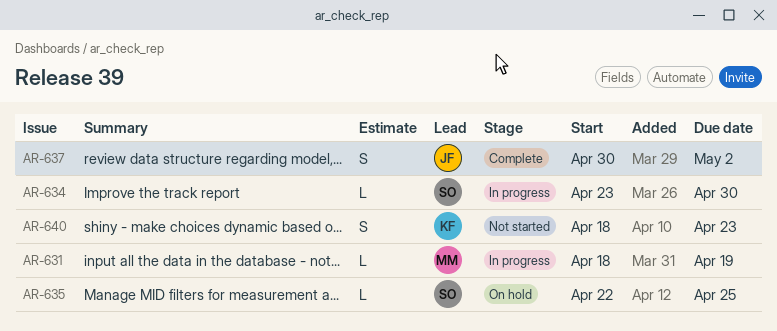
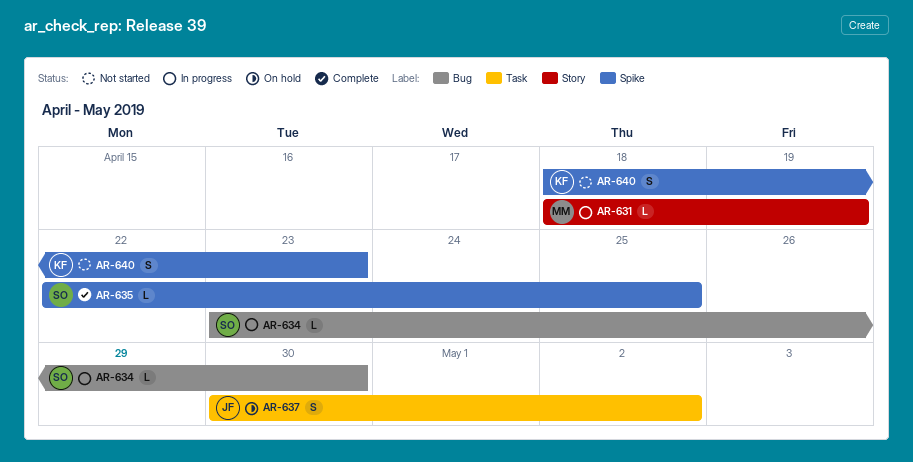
AR-635, status: On hold -> Complete
AR-637, status: Complete -> On hold

